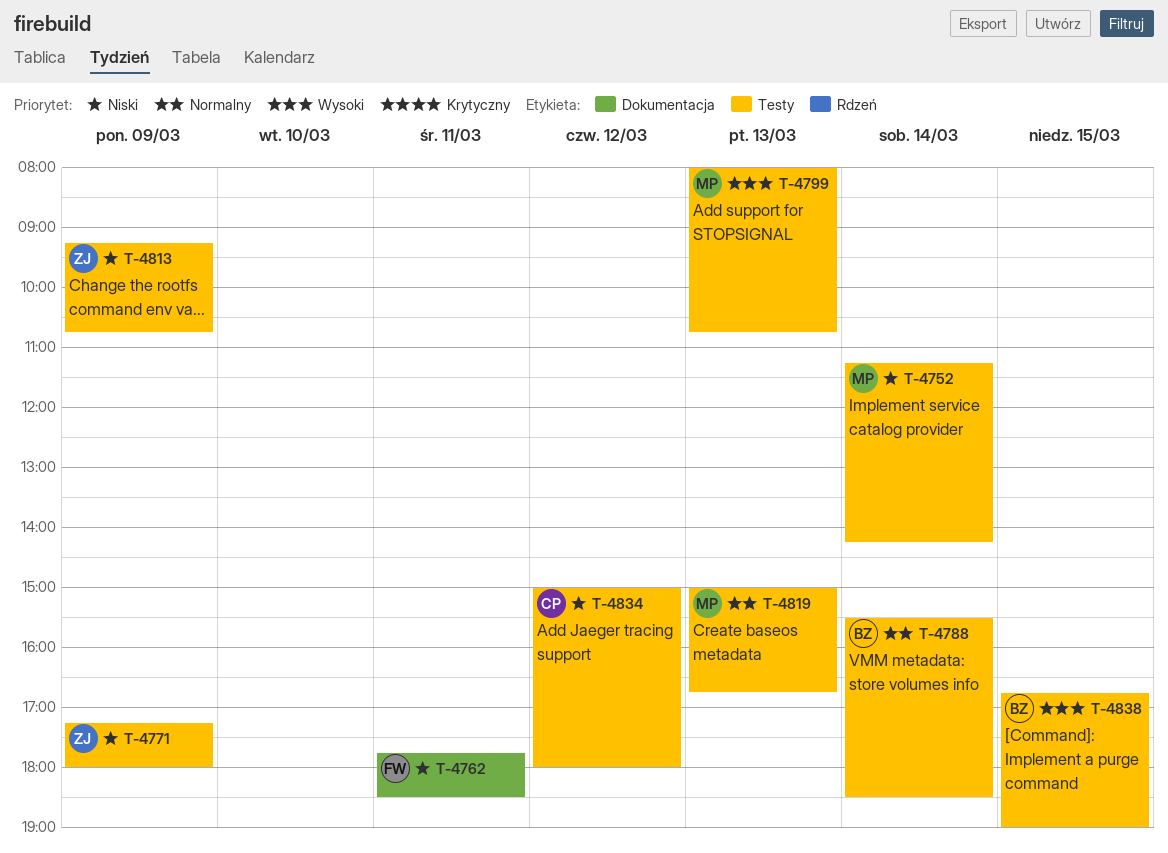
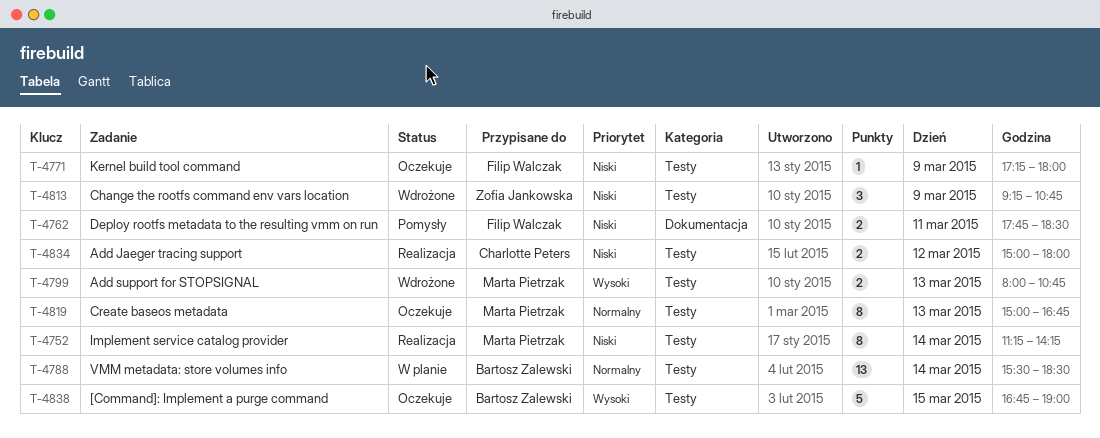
T-4771, owner: Zofia Jankowska -> Filip Walczak

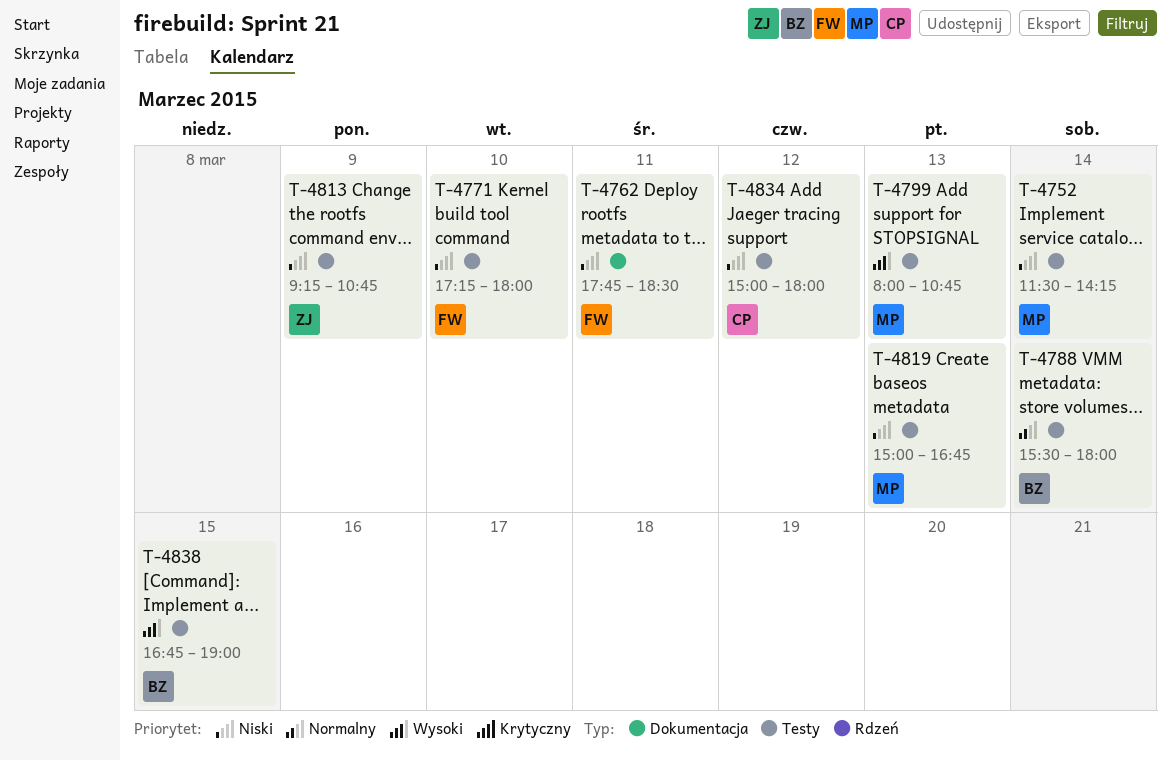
T-4752, begins: 11:15 -> 11:30
T-4771, day: Mar 9 -> Mar 10
T-4788, ends: 18:30 -> 18:00
T-4819, priority: Normalny -> Niski

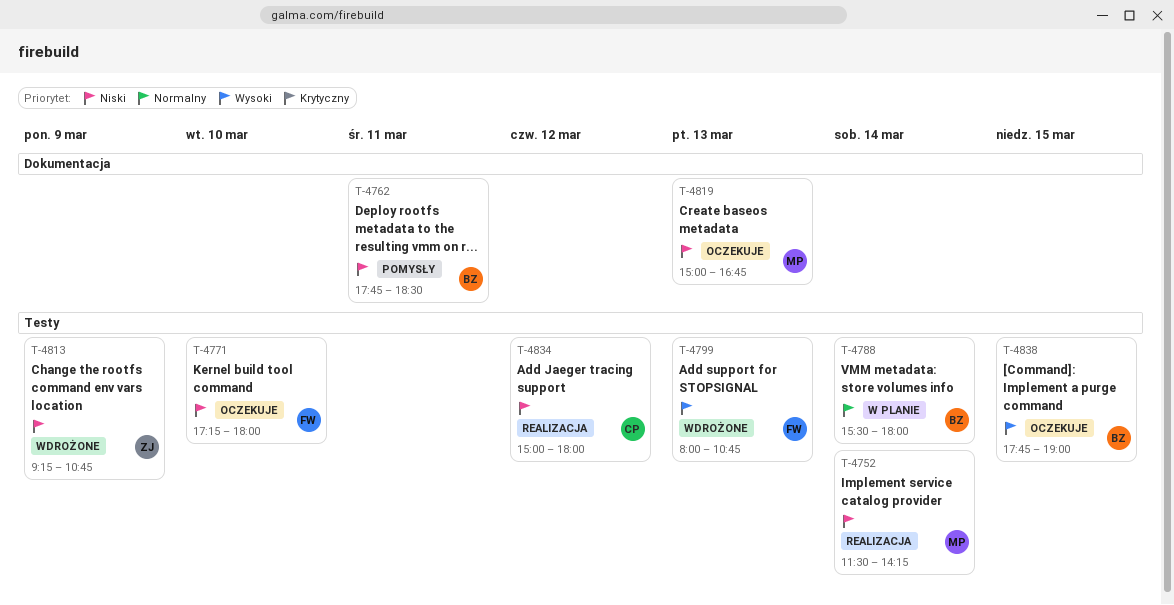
T-4762, owner: FW -> BZ
T-4799, owner: MP -> FW
T-4819, label: Testy -> Dokumentacja
T-4838, begins: 16:45 -> 17:45

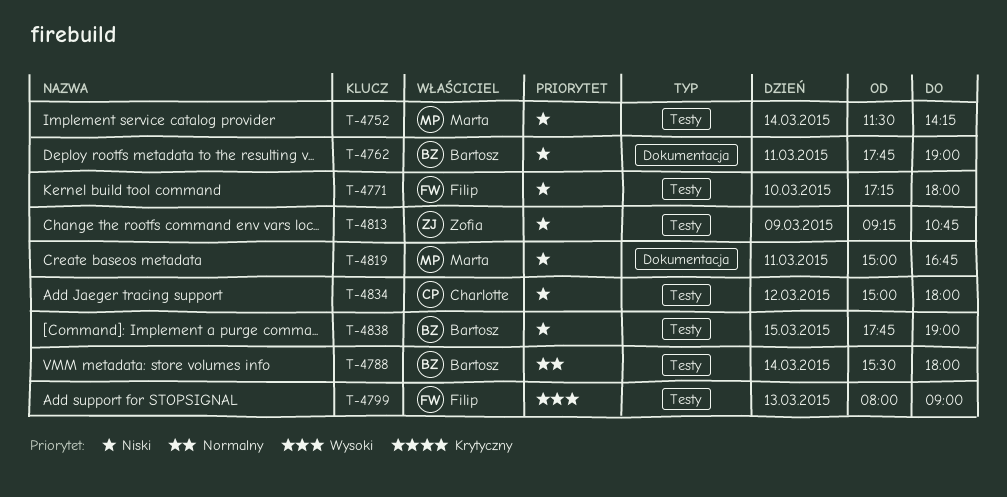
T-4762, ends: 18:30 -> 19:00
T-4799, ends: 10:45 -> 09:00
T-4819, day: Mar 13 -> Mar 11
T-4838, priority: Wysoki -> Niski

